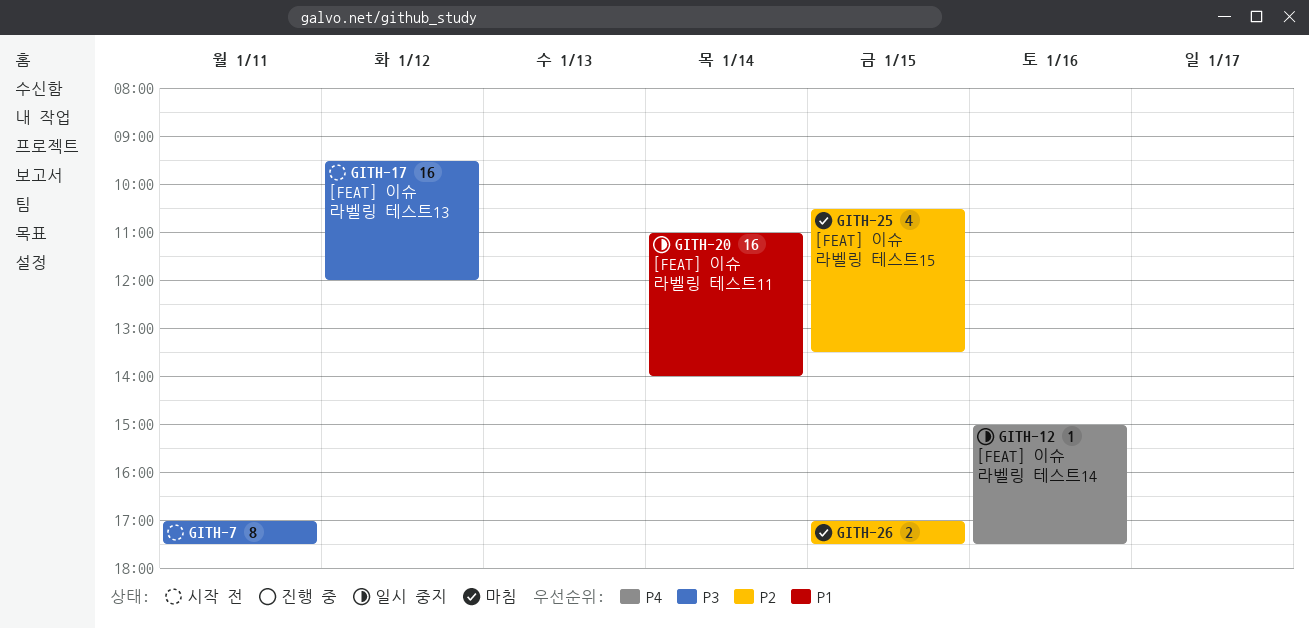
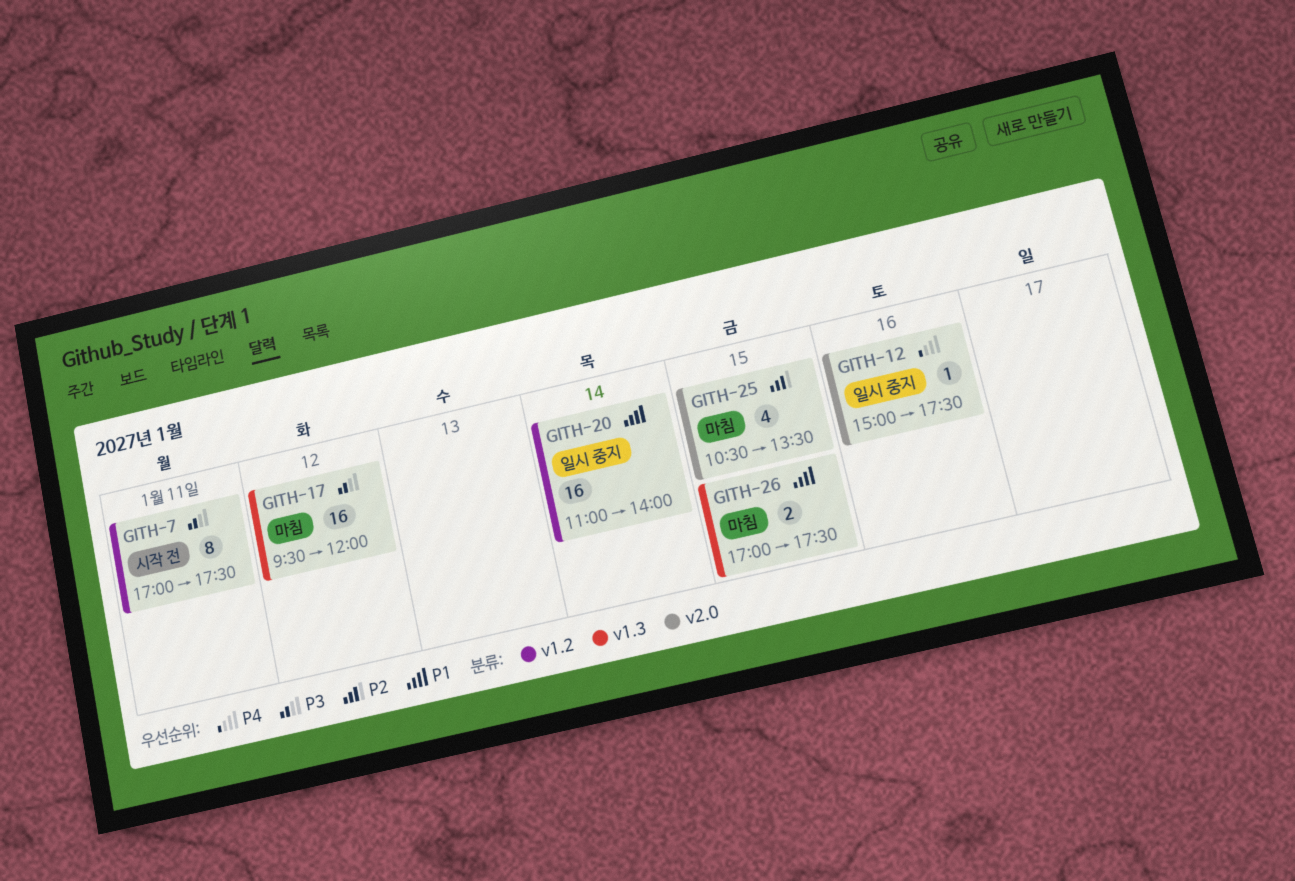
GITH-17, status: 시작 전 -> 마침
GITH-26, priority: P2 -> P1

